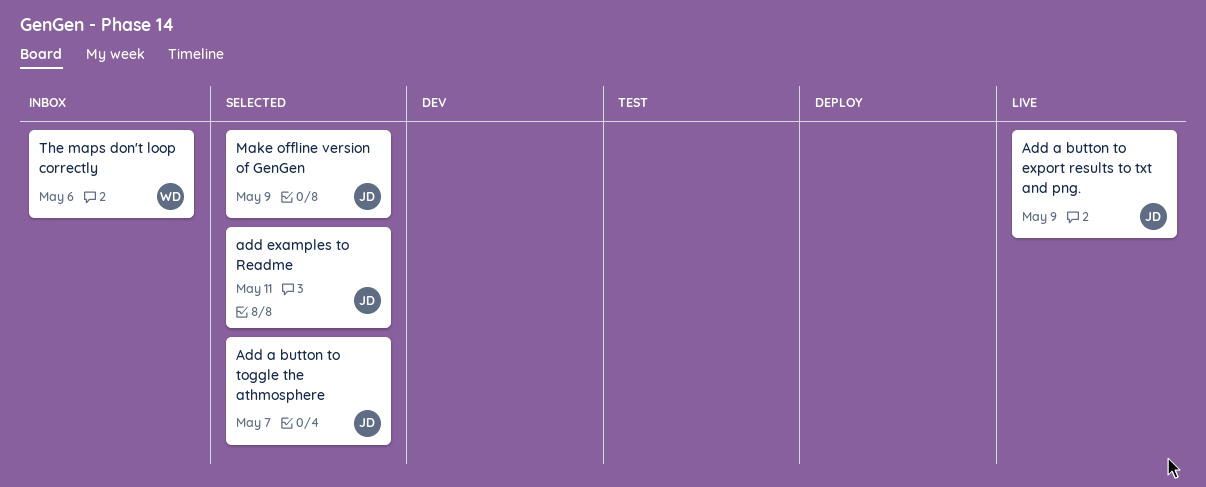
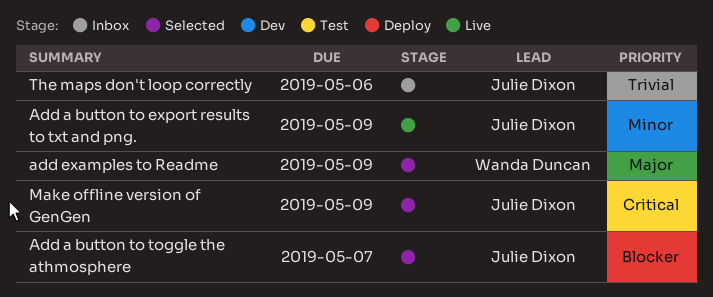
add examples to Readme, owner: Julie Dixon -> Wanda Duncan
add examples to Readme, due: May 11 -> May 9
The maps don't loop correctly, owner: Wanda Duncan -> Julie Dixon

